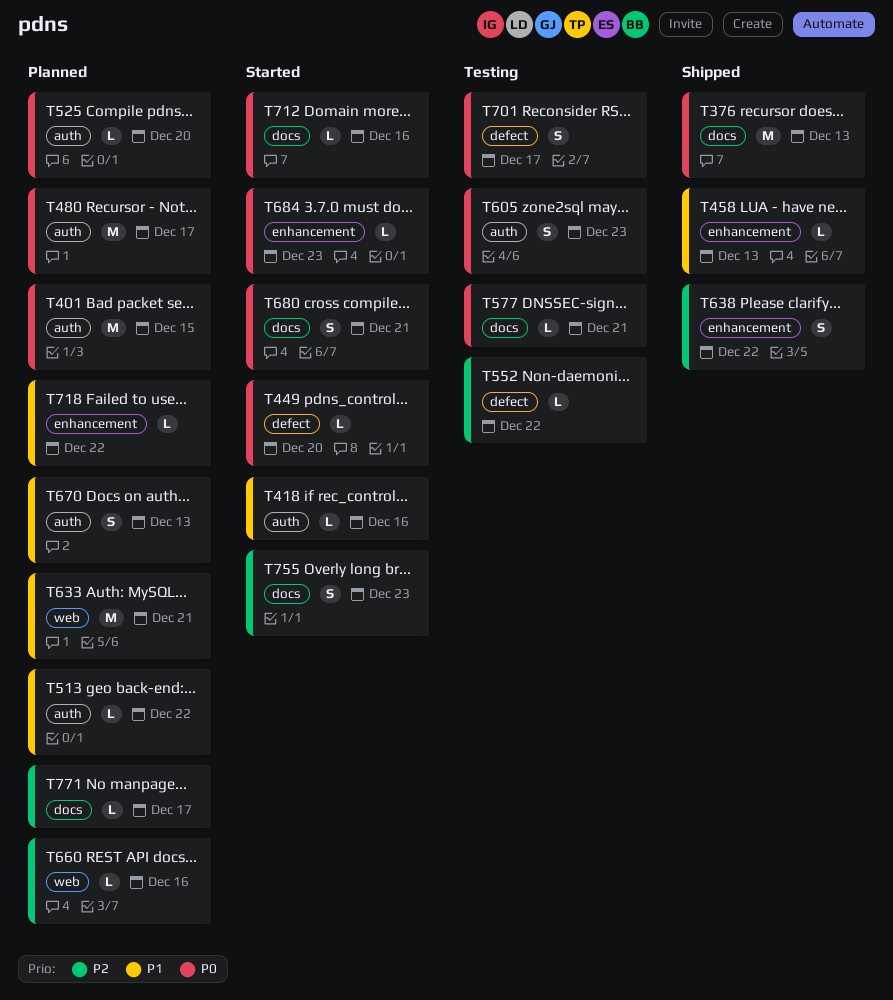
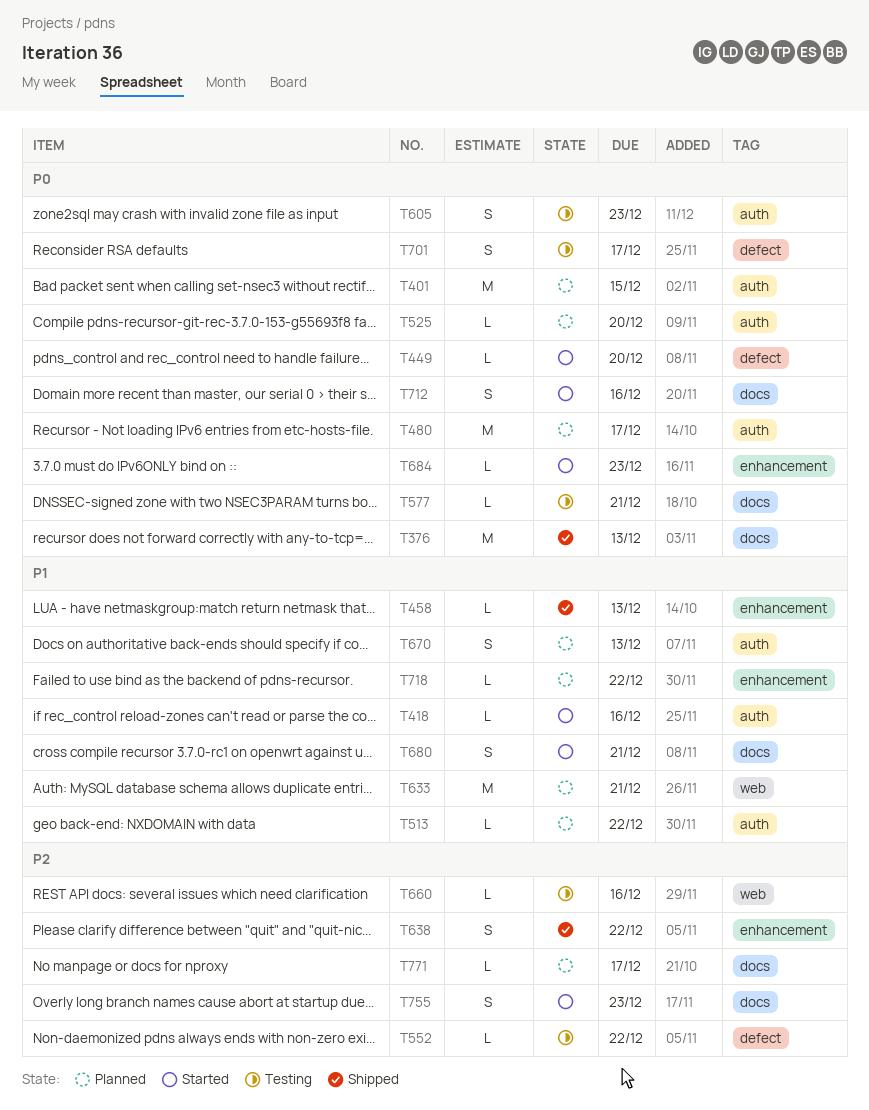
T660, status: Planned -> Testing
T680, priority: P0 -> P1
T712, estimate: L -> S

